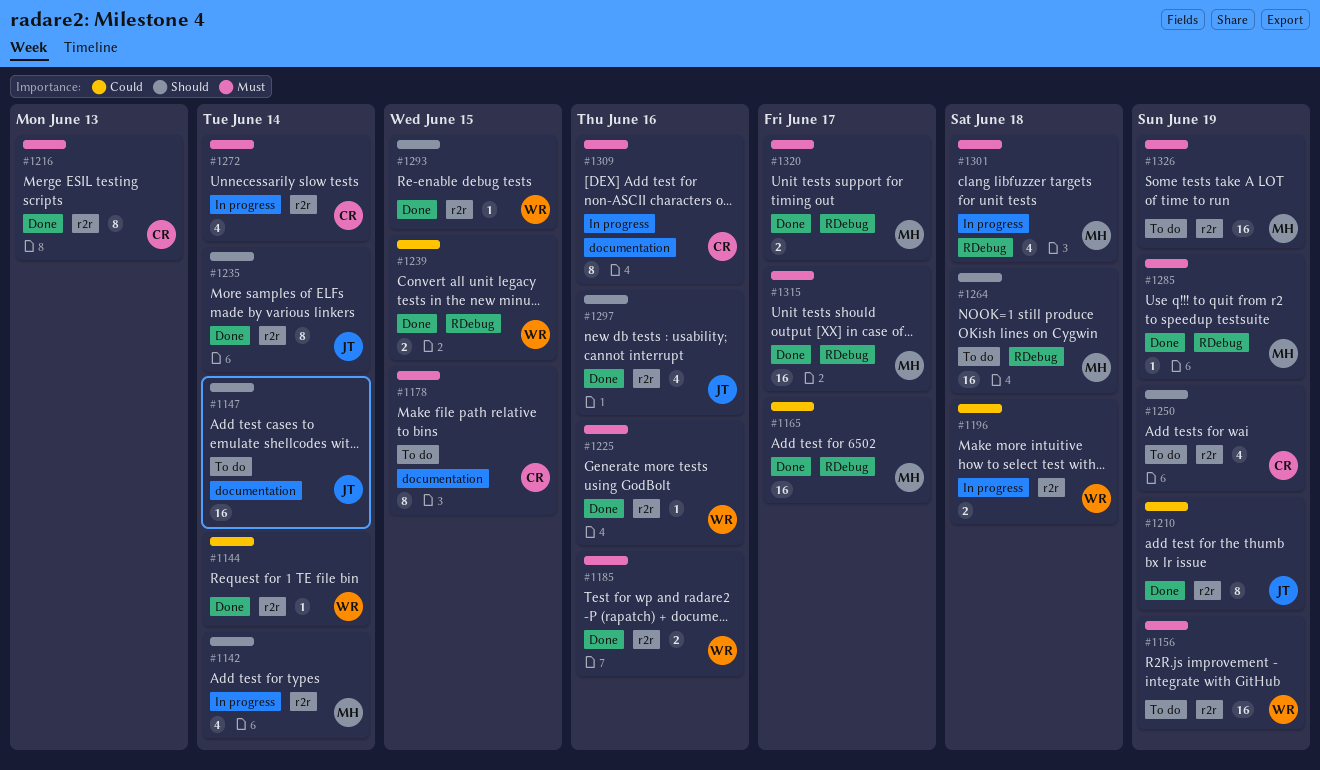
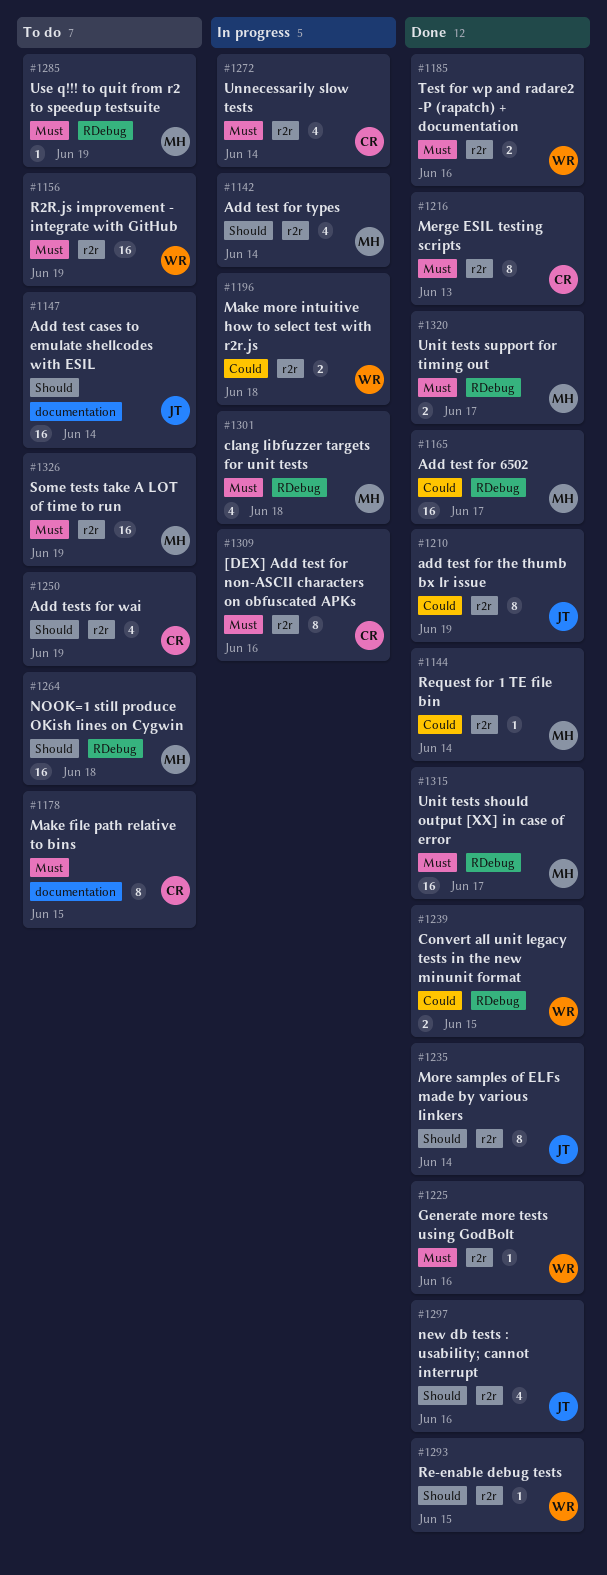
#1144, owner: WR -> MH
#1285, status: Done -> To do
#1309, label: documentation -> r2r

